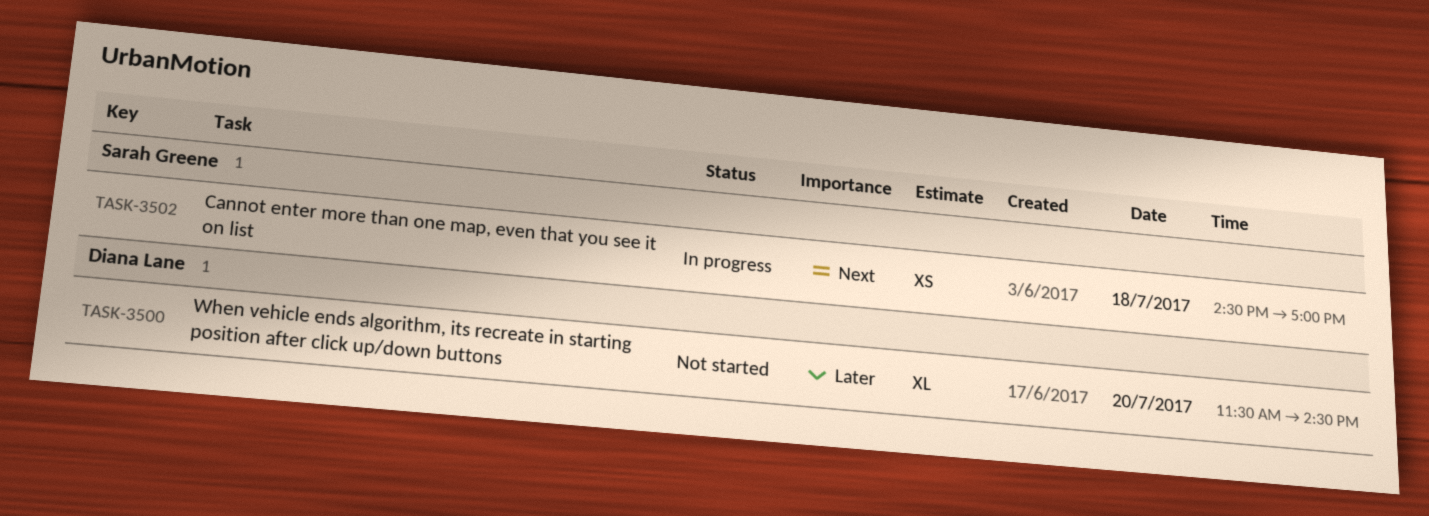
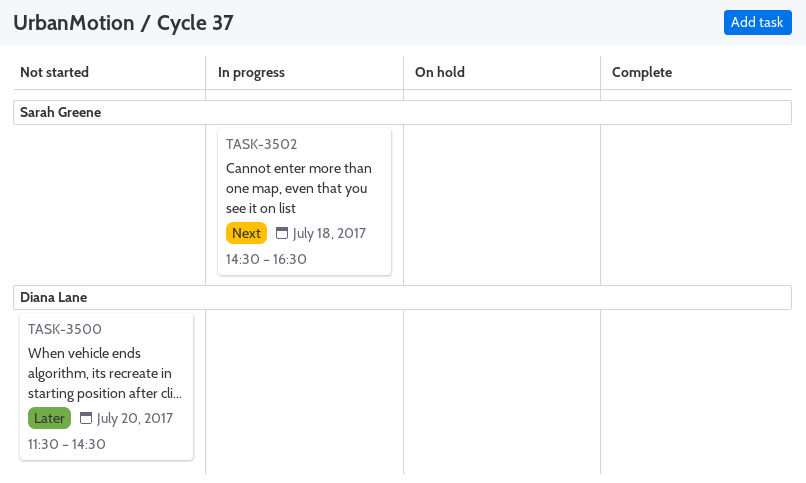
TASK-3502, ends: 17:00 -> 16:30

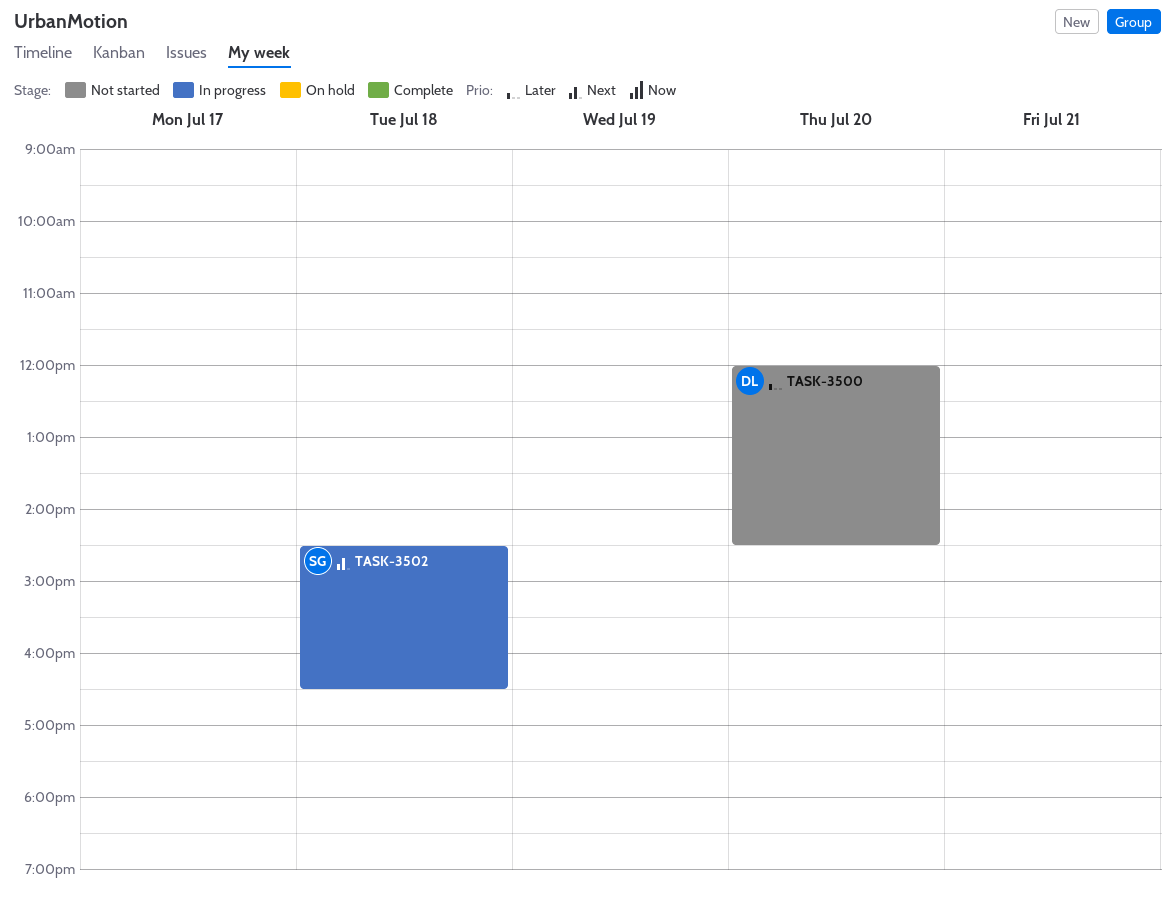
TASK-3500, begins: 11:30 -> 12:00

